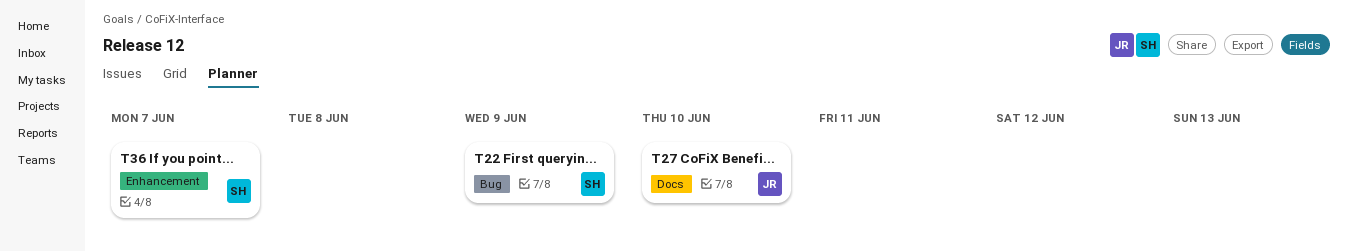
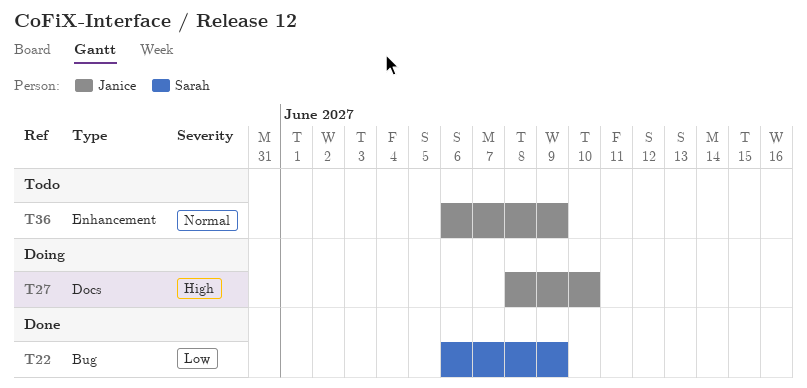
T36, owner: Sarah -> Janice
T36, due: Jun 7 -> Jun 9

